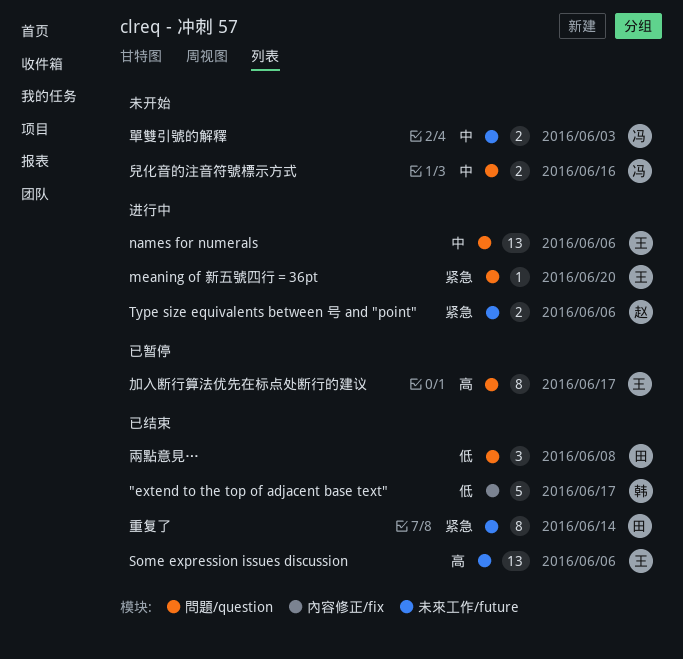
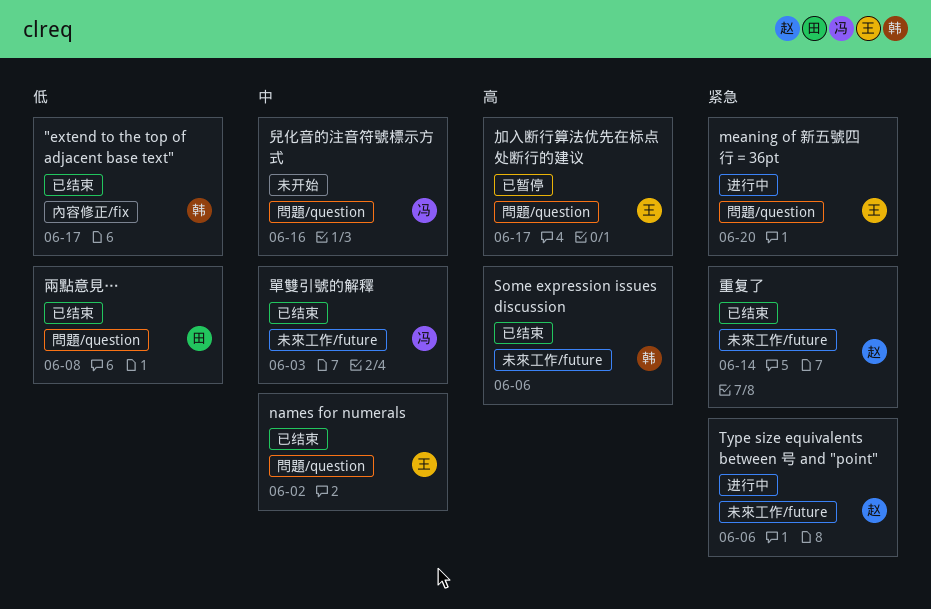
names for numerals, status: 进行中 -> 已结束
names for numerals, due: Jun 6 -> Jun 2
Some expression issues discussion, owner: 王 -> 韩
單雙引號的解釋, status: 未开始 -> 已结束
重复了, owner: 田 -> 赵

